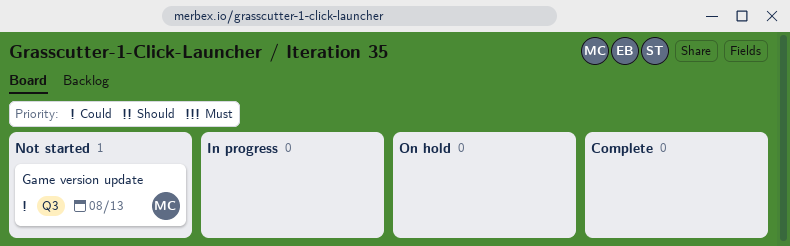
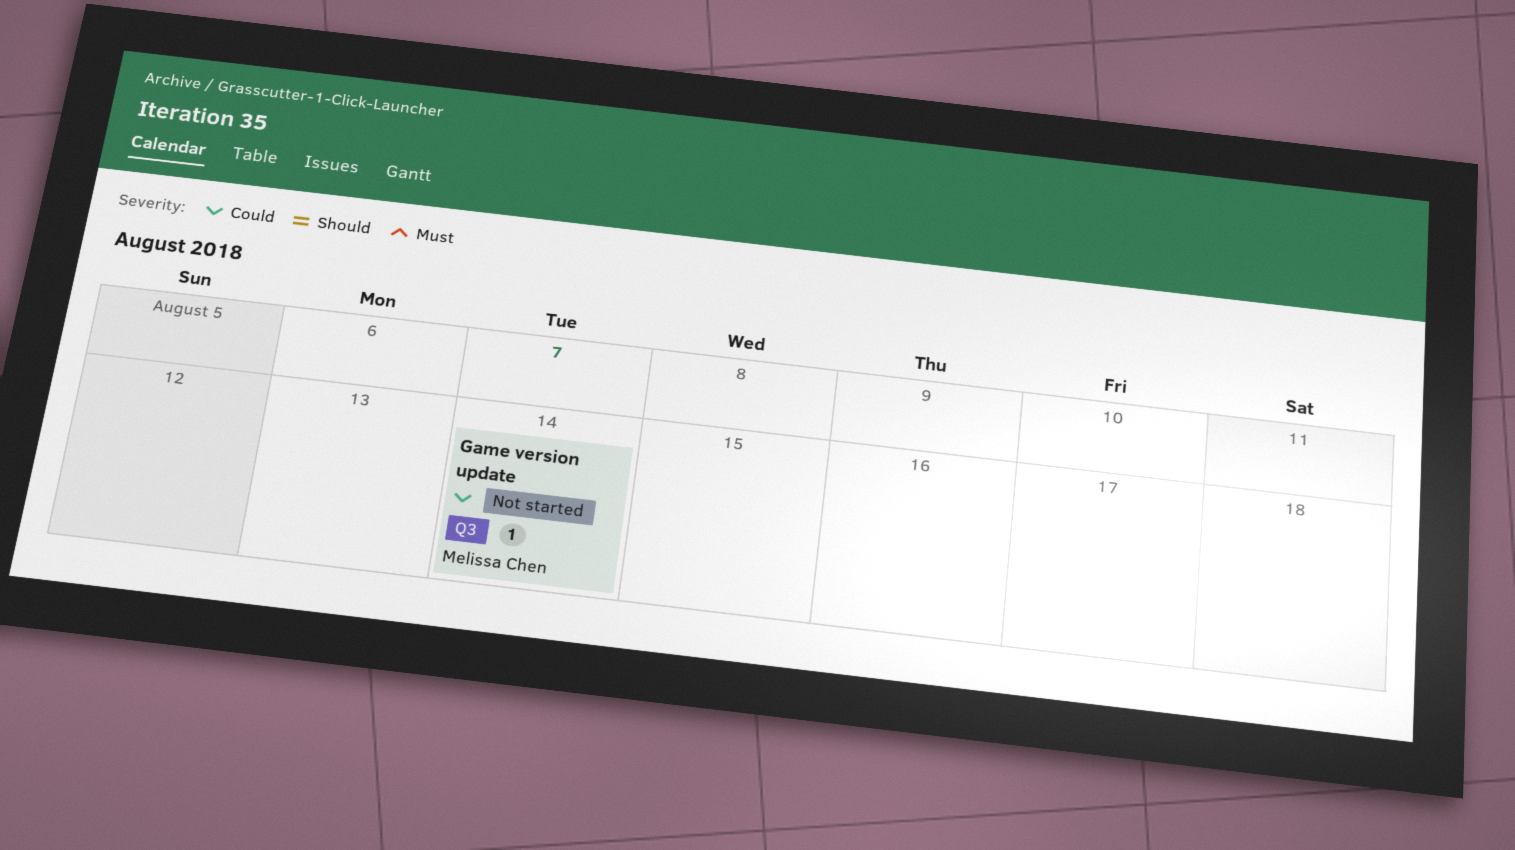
Game version update, due: Aug 13 -> Aug 14

